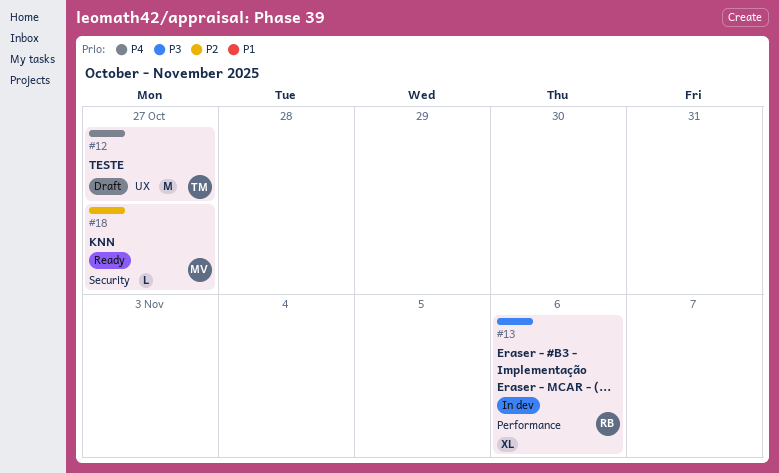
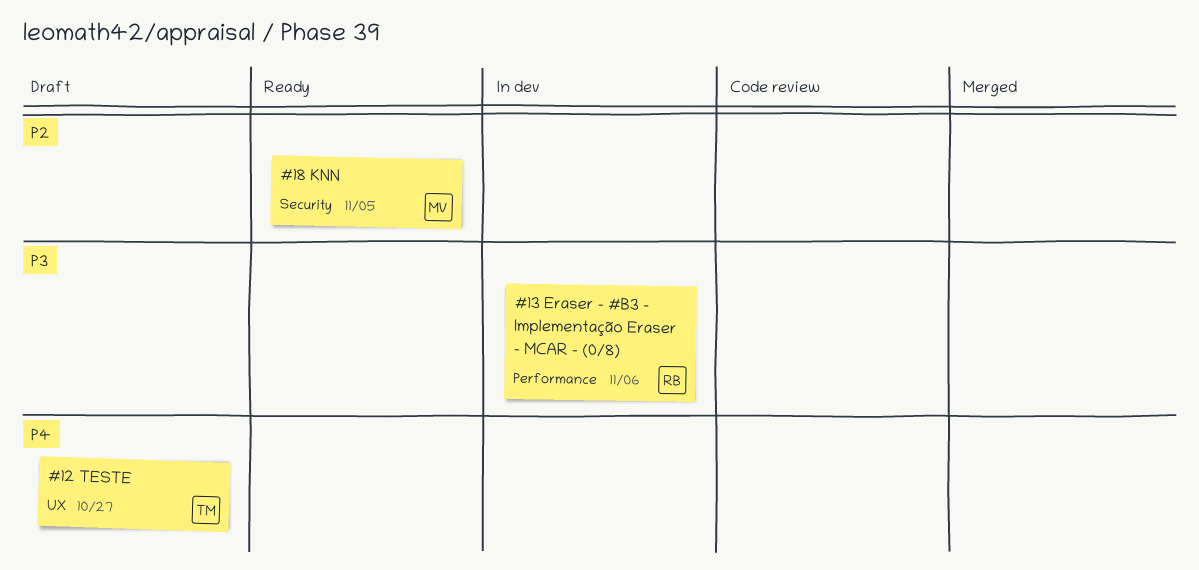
#18, due: Oct 27 -> Nov 5

